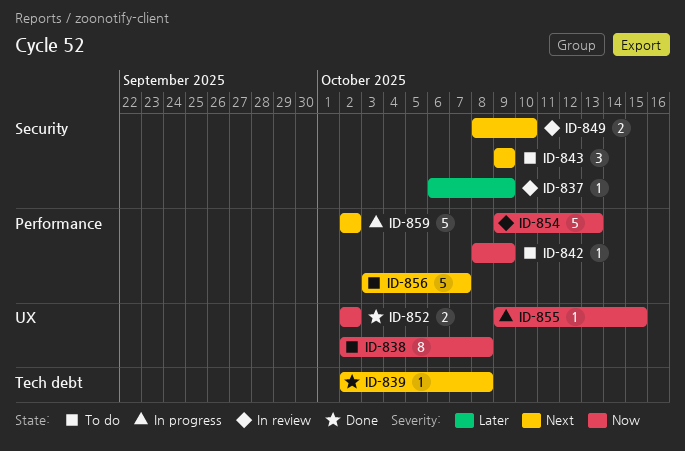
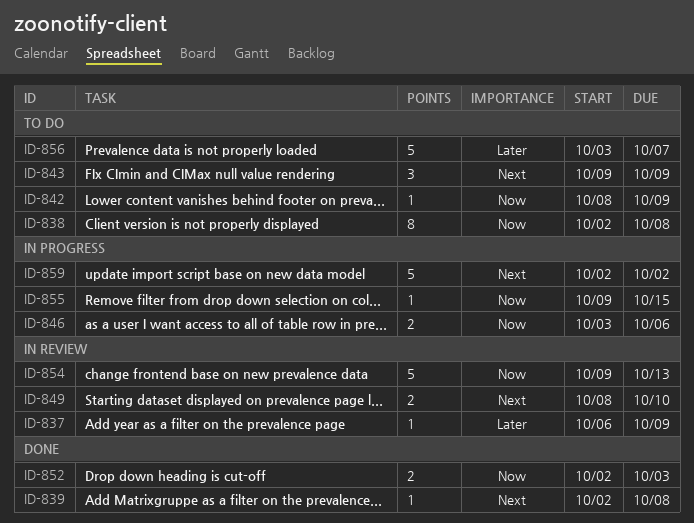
ID-846: none -> present
ID-852, due: Oct 2 -> Oct 3
ID-856, priority: Next -> Later

